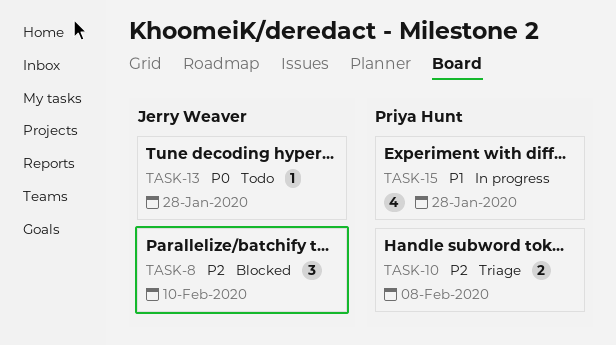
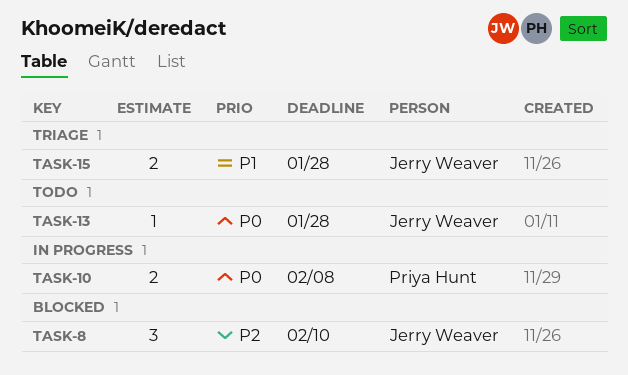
TASK-10, status: Triage -> In progress
TASK-10, priority: P2 -> P0
TASK-15, status: In progress -> Triage
TASK-15, owner: Priya Hunt -> Jerry Weaver
TASK-15, estimate: 4 -> 2

